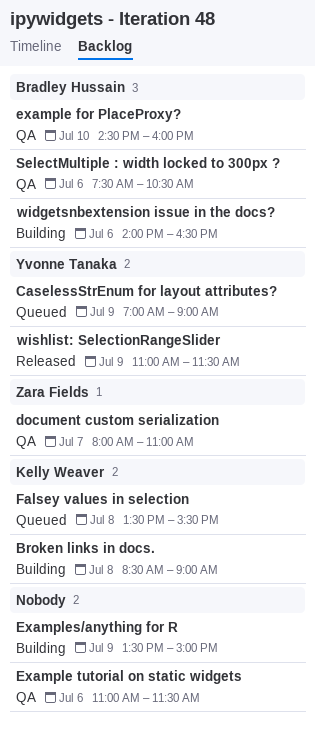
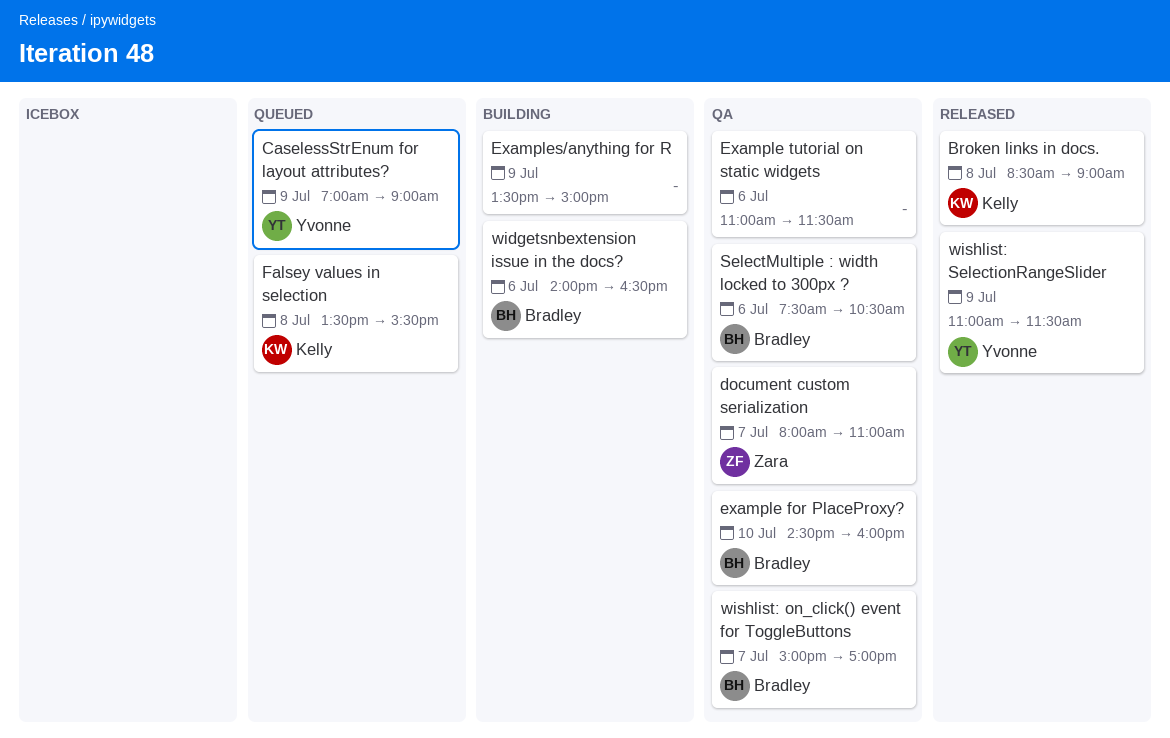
Broken links in docs., status: Building -> Released
wishlist: on_click() event for ToggleButtons: none -> present

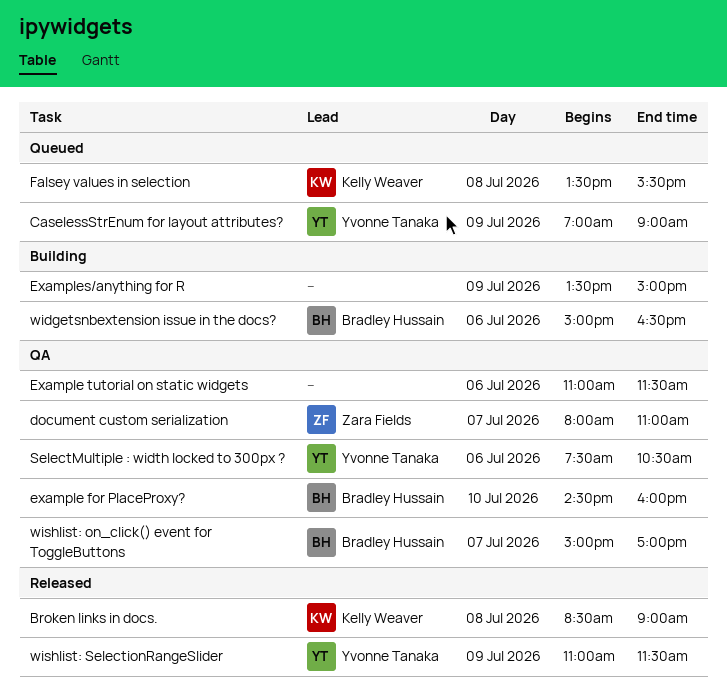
SelectMultiple : width locked to 300px ?, owner: Bradley Hussain -> Yvonne Tanaka
widgetsnbextension issue in the docs?, begins: 14:00 -> 15:00

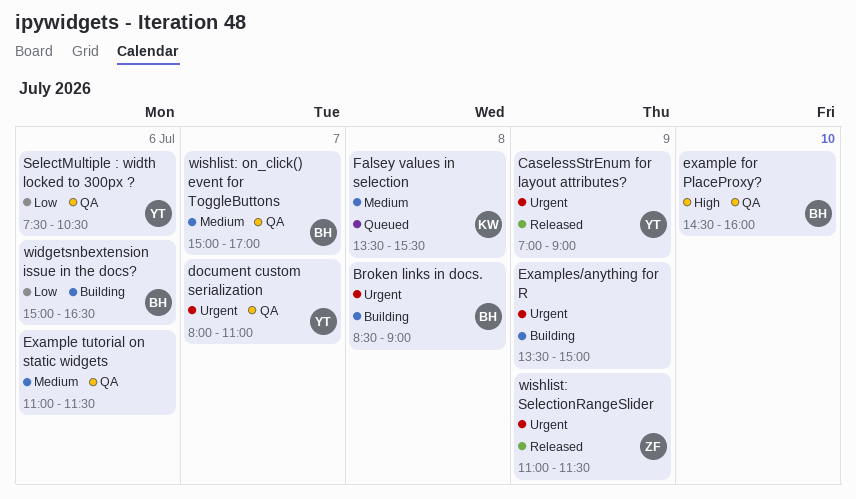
Broken links in docs., status: Released -> Building
Broken links in docs., owner: Kelly Weaver -> Bradley Hussain
CaselessStrEnum for layout attributes?, status: Queued -> Released
document custom serialization, owner: Zara Fields -> Yvonne Tanaka
wishlist: SelectionRangeSlider, owner: Yvonne Tanaka -> Zara Fields

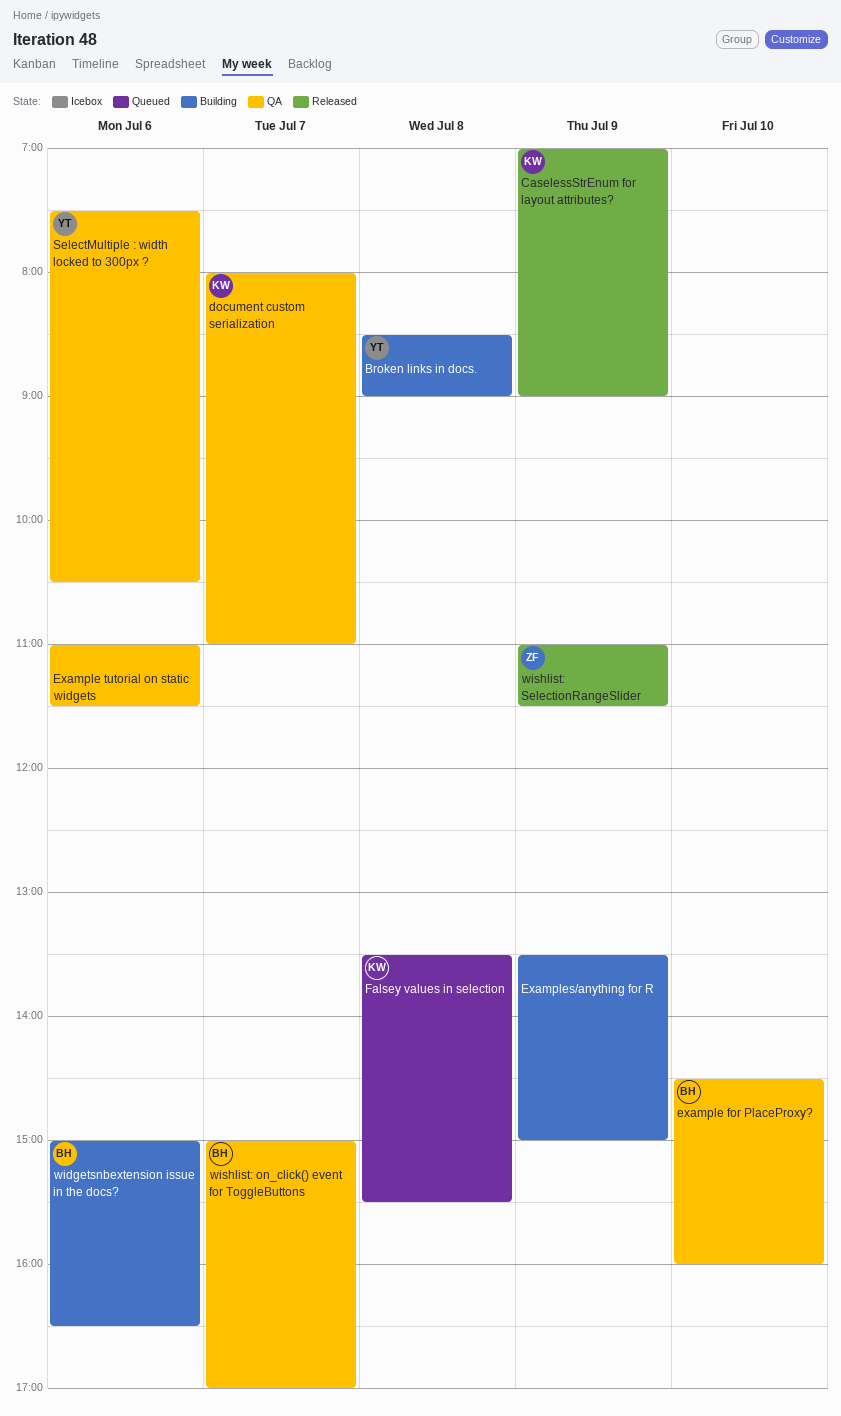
Broken links in docs., owner: BH -> YT
CaselessStrEnum for layout attributes?, owner: YT -> KW
document custom serialization, owner: YT -> KW

